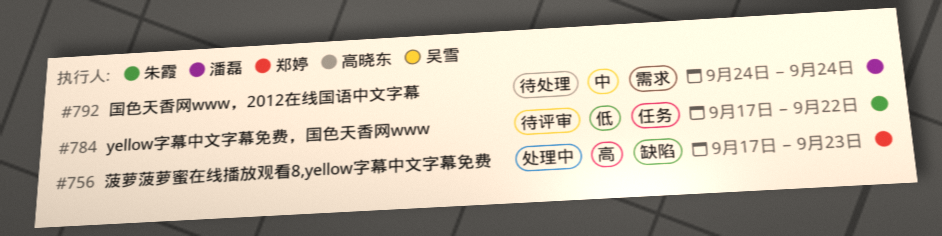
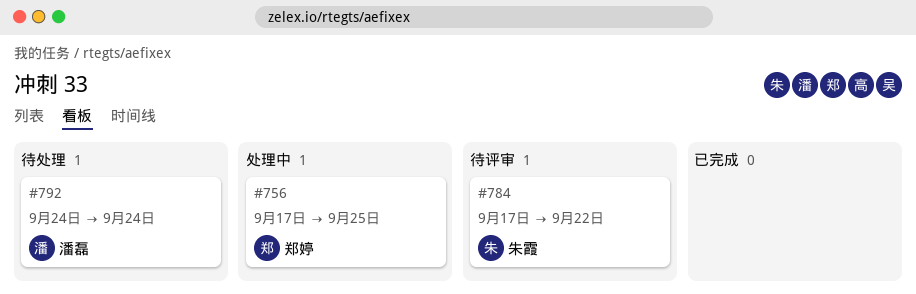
#756, due: Sep 23 -> Sep 25

